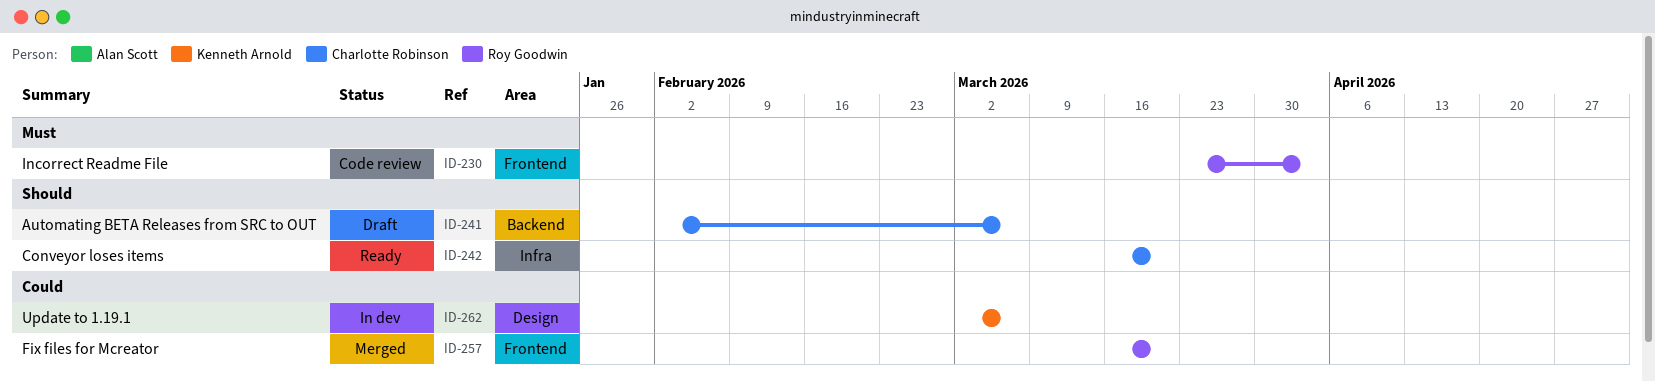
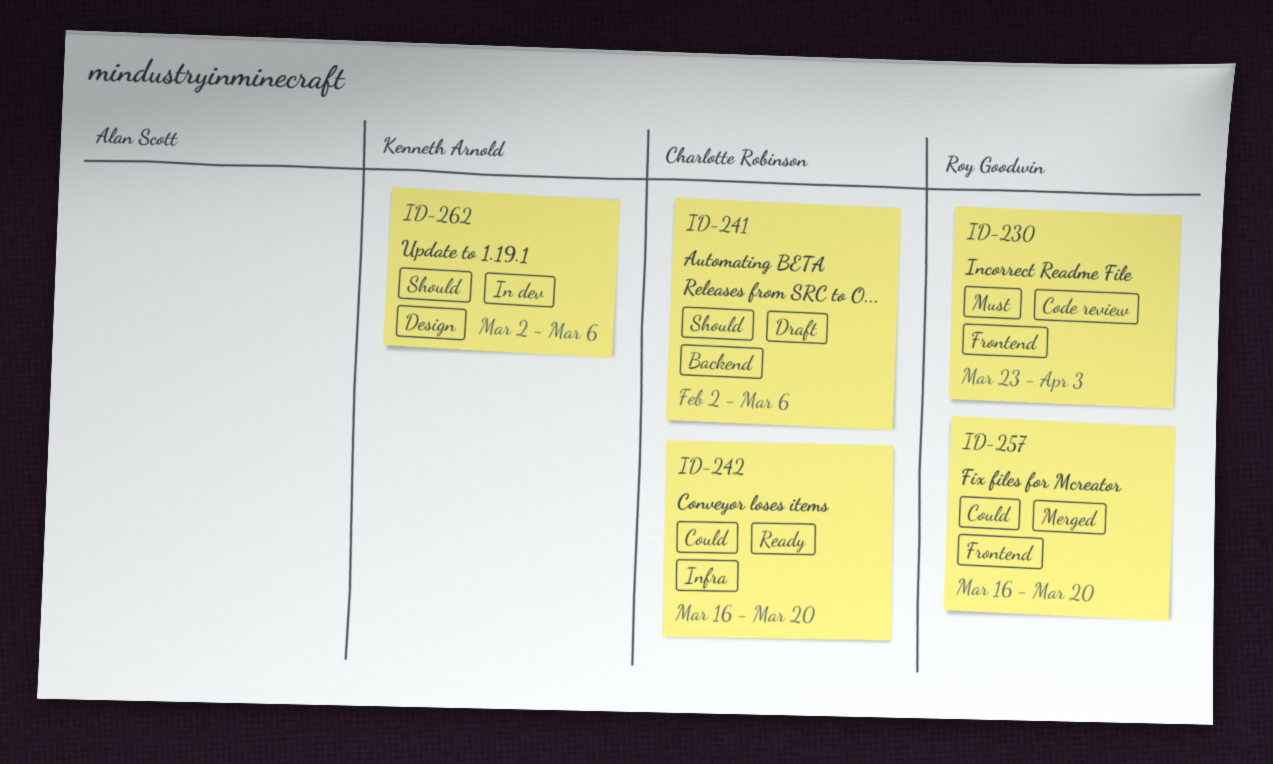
ID-242, priority: Should -> Could
ID-262, priority: Could -> Should

